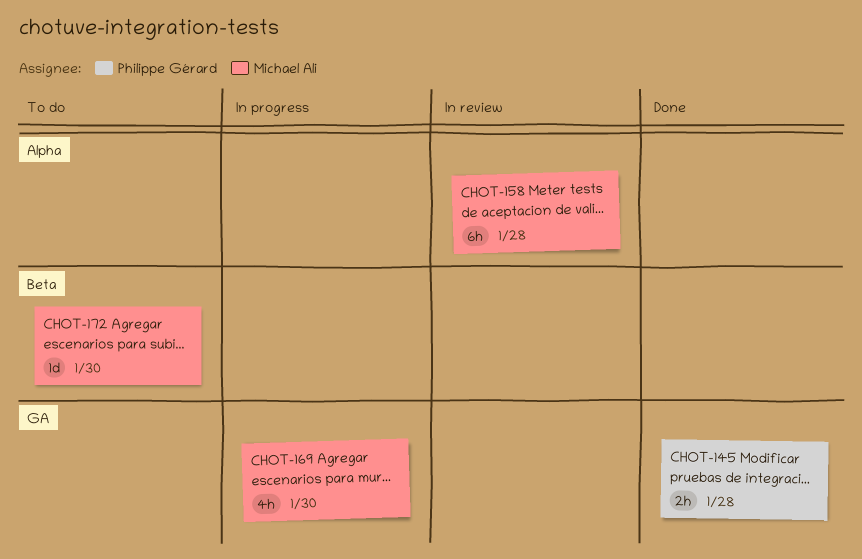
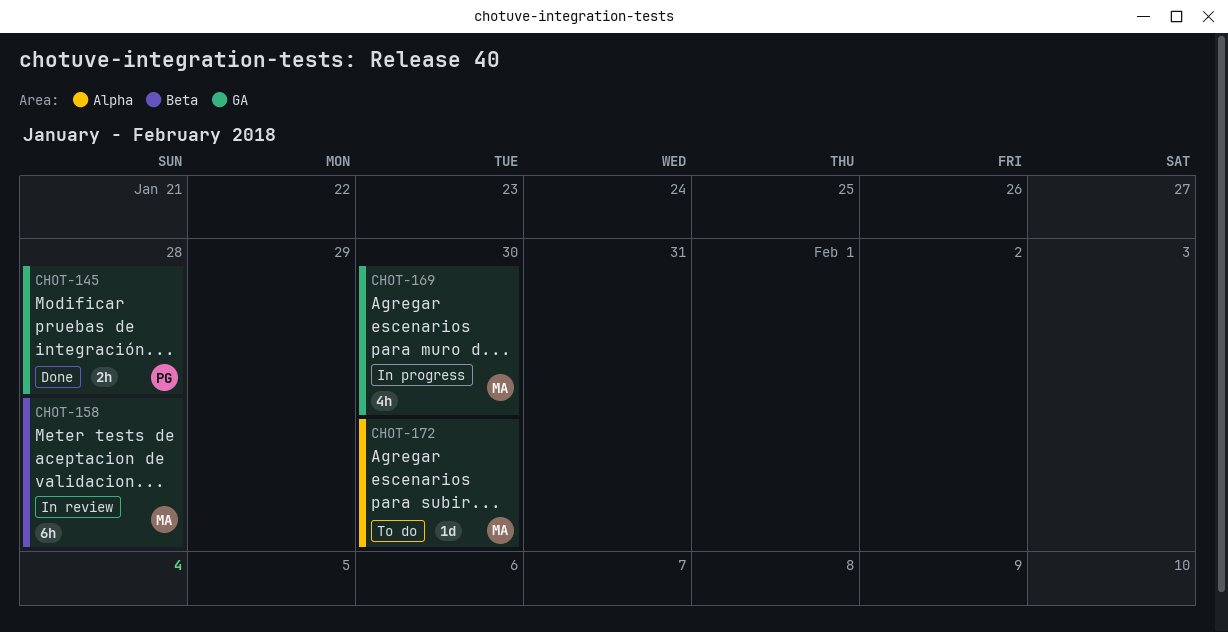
CHOT-158, label: Alpha -> Beta
CHOT-172, label: Beta -> Alpha

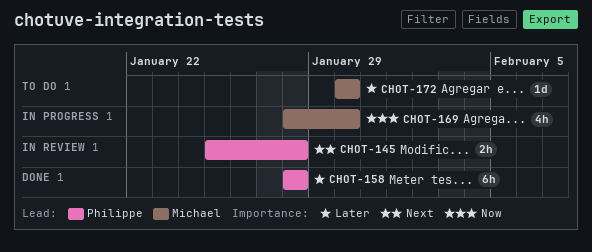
CHOT-145, status: Done -> In review
CHOT-158, status: In review -> Done
CHOT-158, owner: Michael -> Philippe

